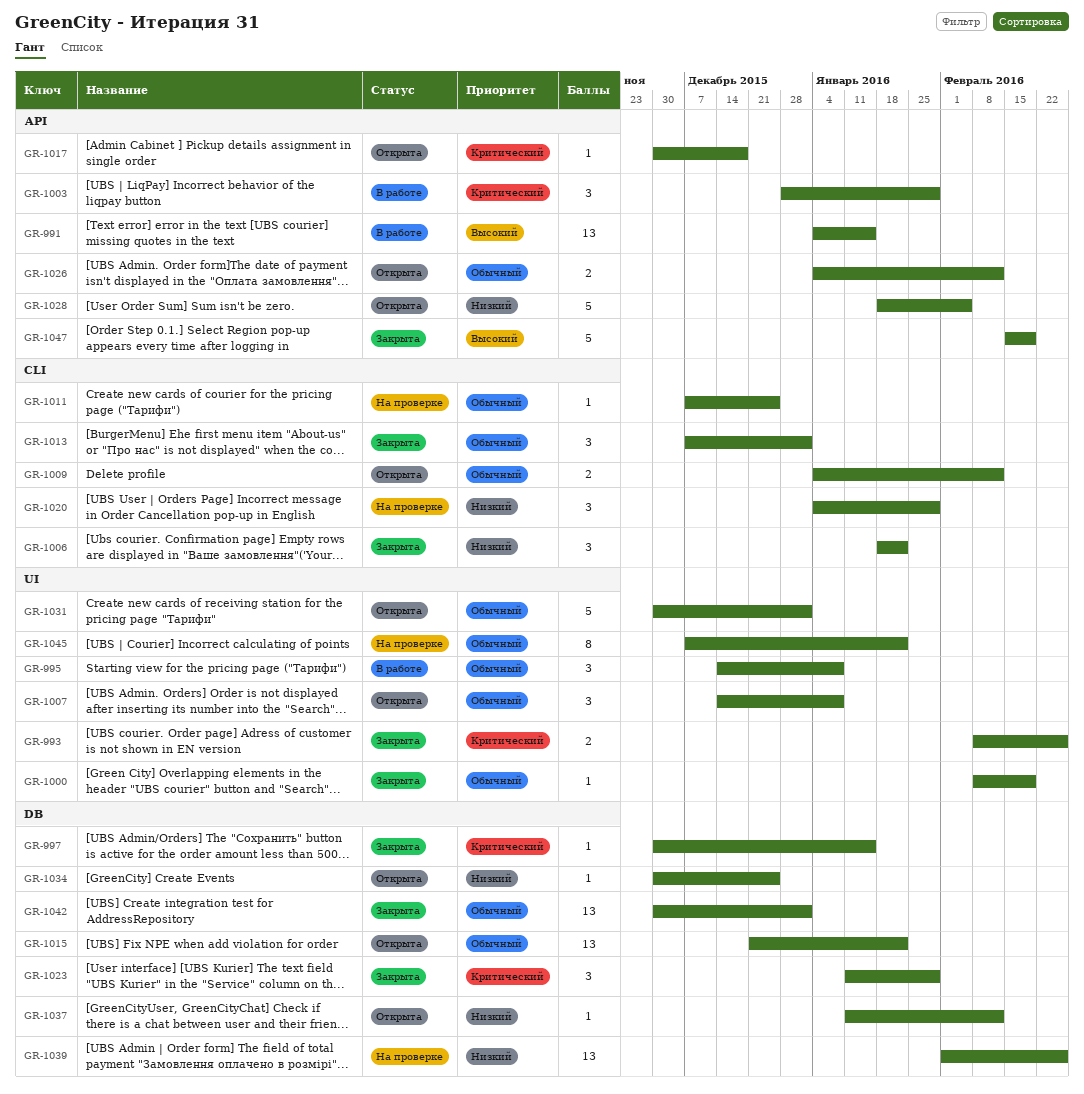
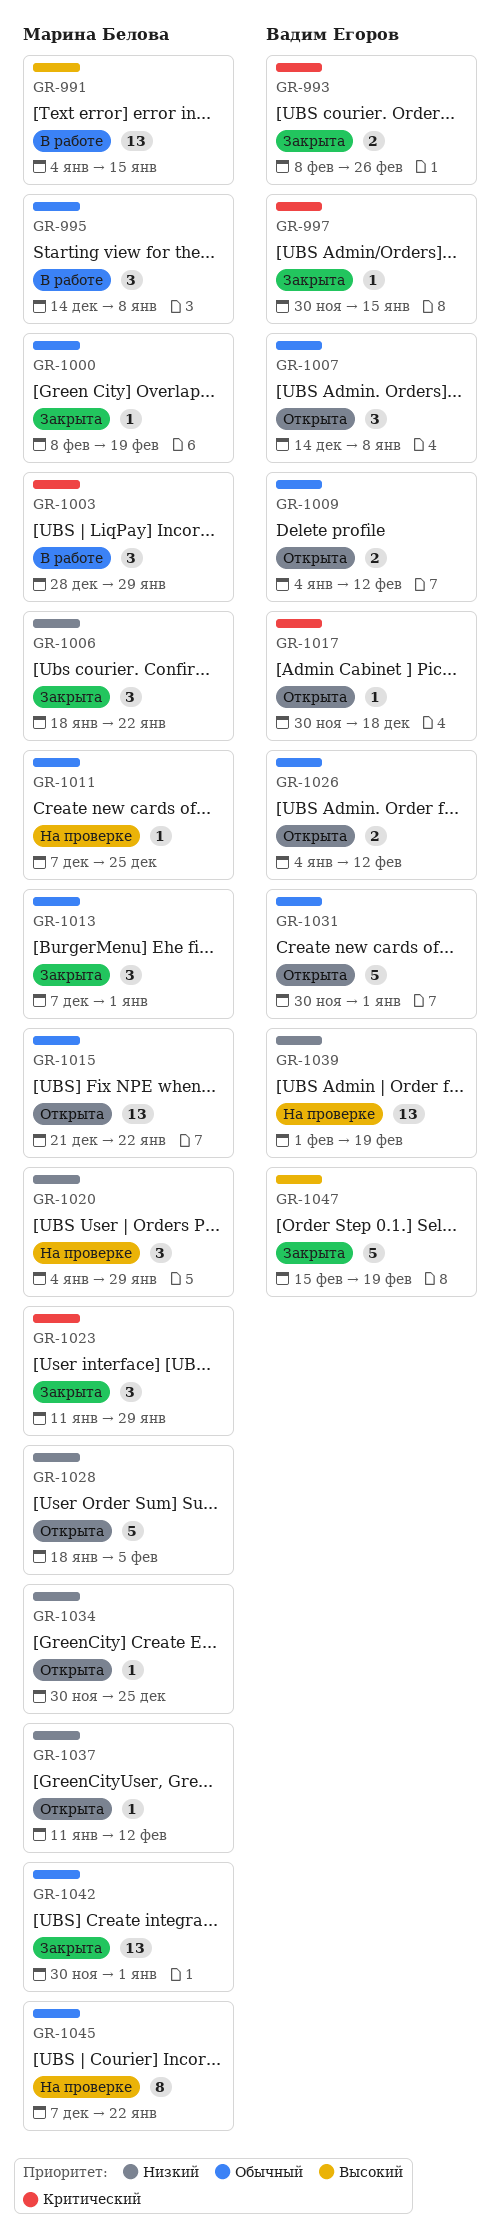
GR-1039, due: Feb 26 -> Feb 19

